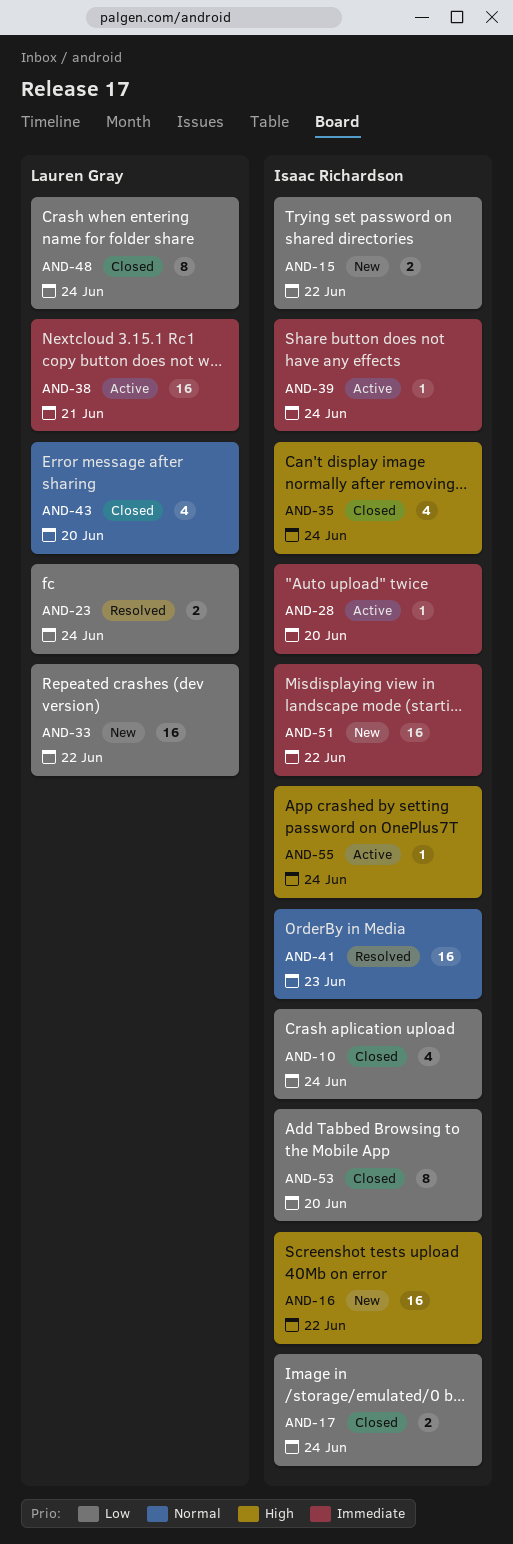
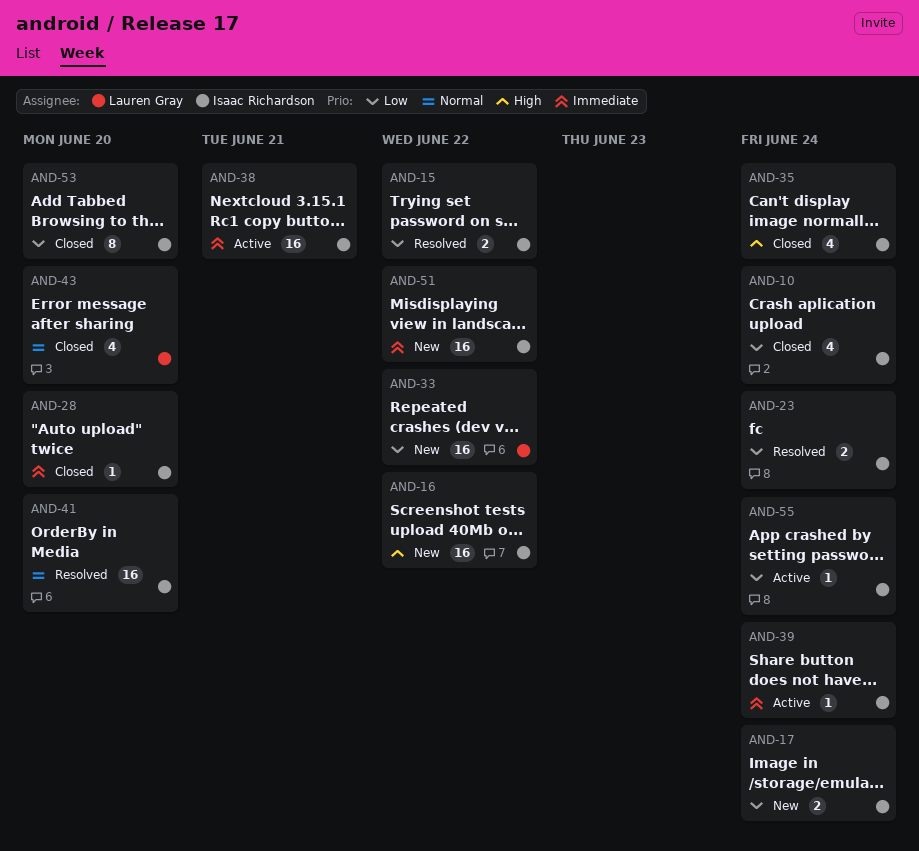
AND-15, status: New -> Resolved
AND-17, status: Closed -> New
AND-23, owner: Lauren Gray -> Isaac Richardson
AND-28, status: Active -> Closed
AND-38, owner: Lauren Gray -> Isaac Richardson
AND-41, due: Jun 23 -> Jun 20
AND-48: present -> none
AND-55, priority: High -> Low

